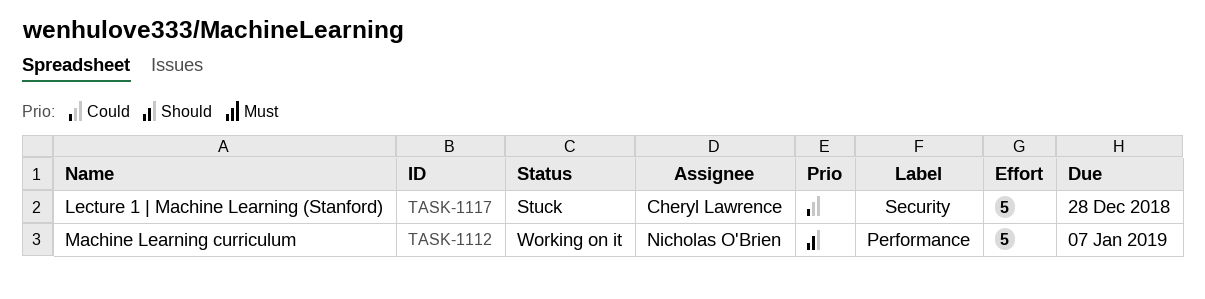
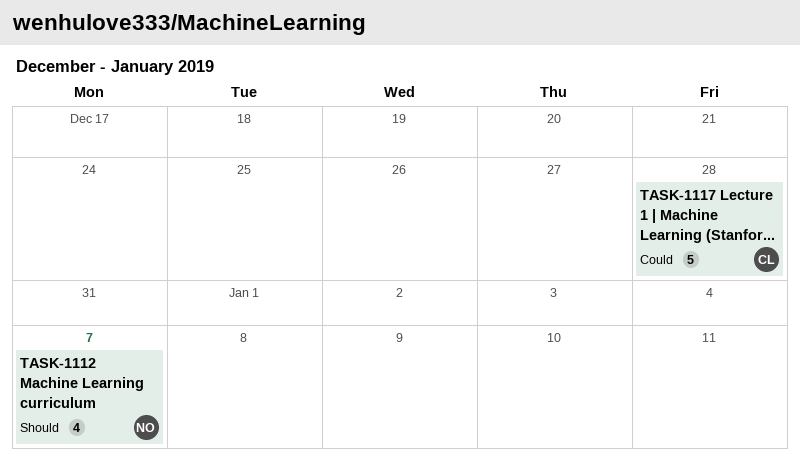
TASK-1112, estimate: 5 -> 4

